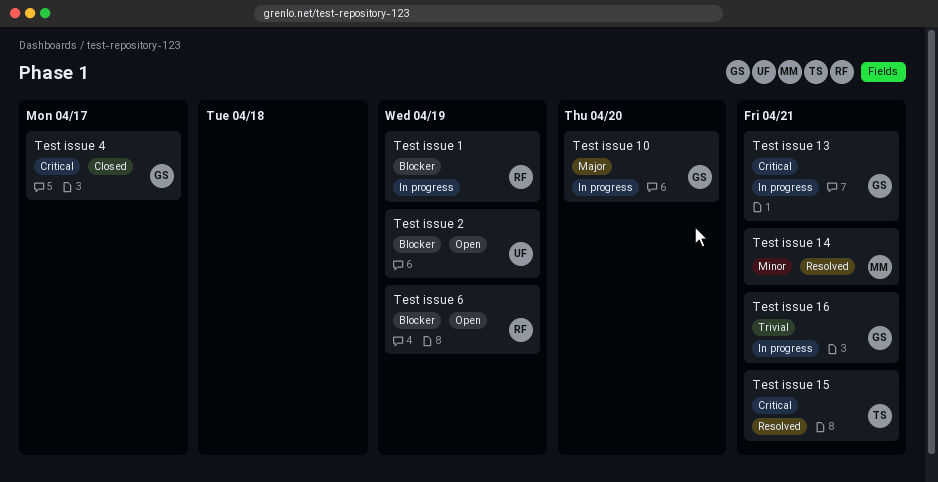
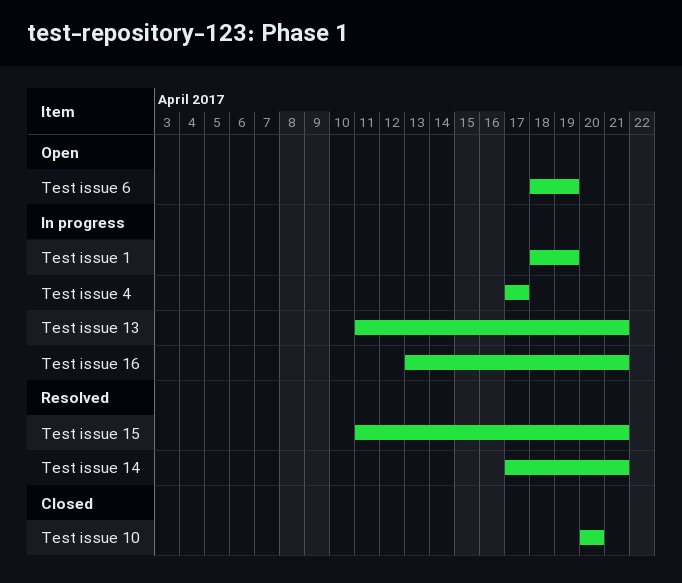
Test issue 10, status: In progress -> Closed
Test issue 2: present -> none
Test issue 4, status: Closed -> In progress

